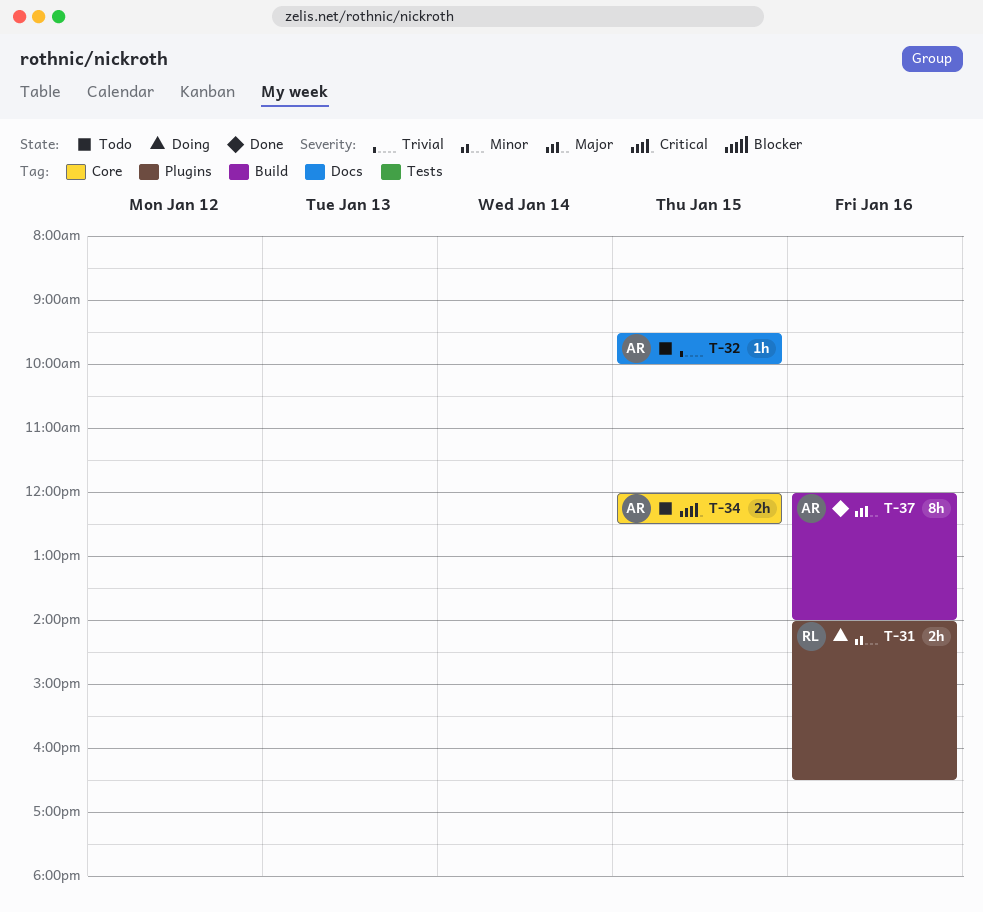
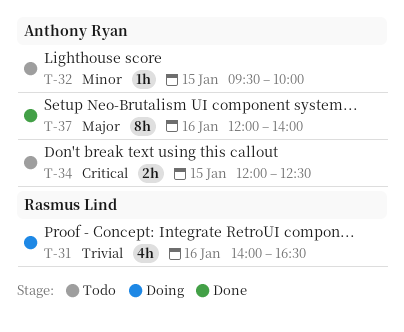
T-31, priority: Minor -> Trivial
T-31, estimate: 2h -> 4h
T-32, priority: Trivial -> Minor

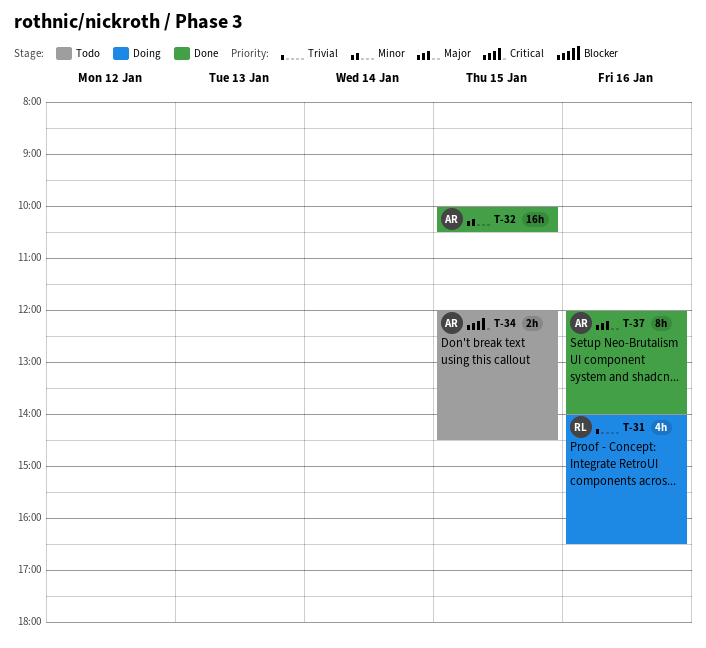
T-32, status: Todo -> Done
T-32, estimate: 1h -> 16h
T-32, begins: 09:30 -> 10:00
T-32, ends: 10:00 -> 10:30
T-34, ends: 12:30 -> 14:30

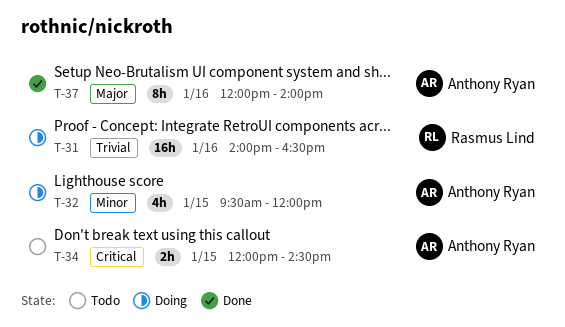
T-31, estimate: 4h -> 16h
T-32, status: Done -> Doing
T-32, estimate: 16h -> 4h
T-32, begins: 10:00 -> 09:30
T-32, ends: 10:30 -> 12:00

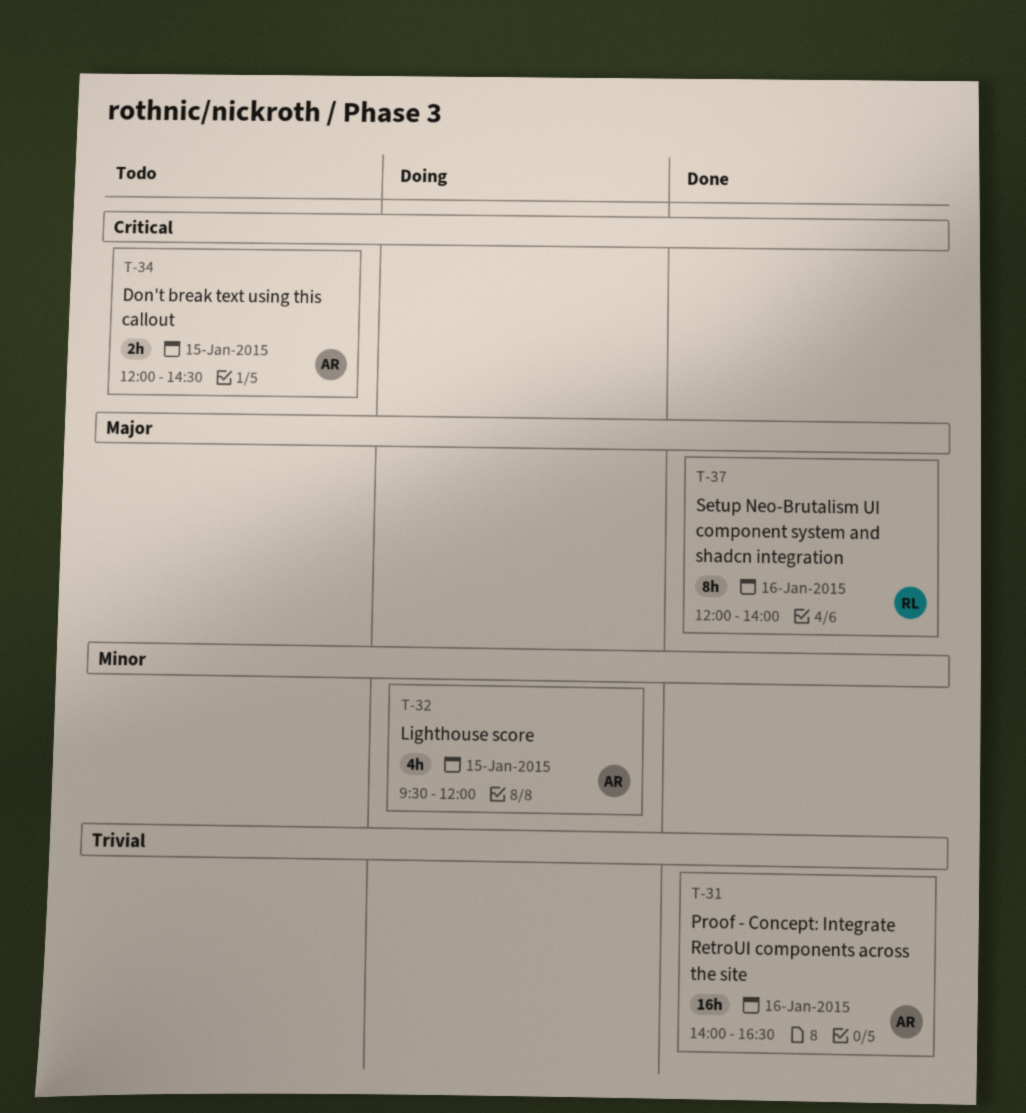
T-31, status: Doing -> Done
T-31, owner: Rasmus Lind -> Anthony Ryan
T-37, owner: Anthony Ryan -> Rasmus Lind

